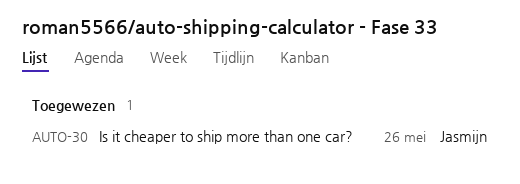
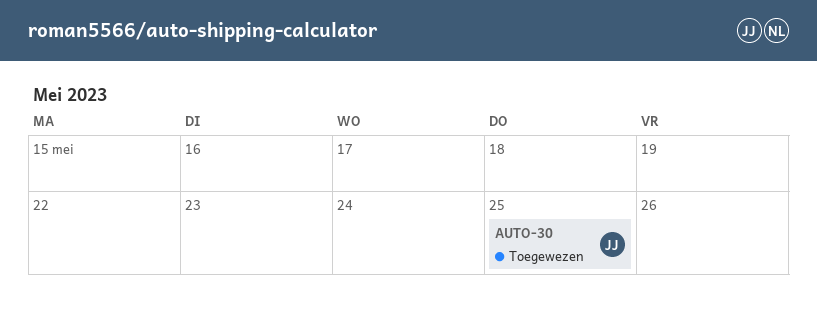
AUTO-30, due: May 26 -> May 25

